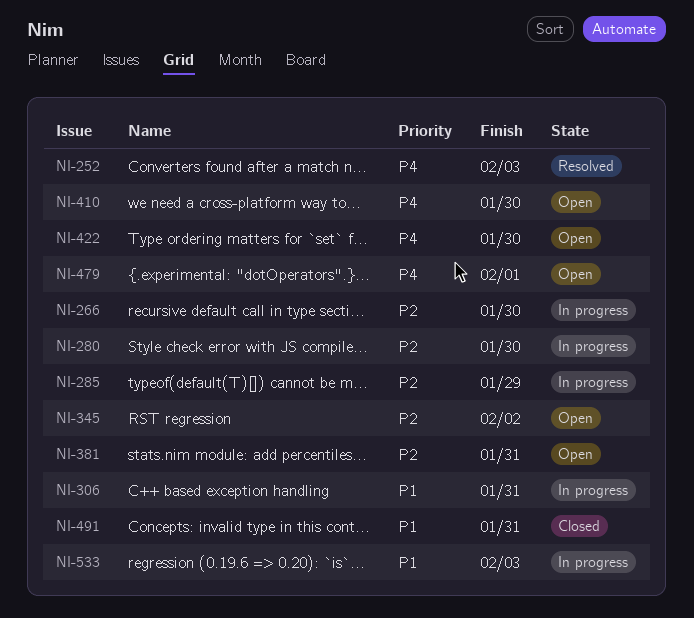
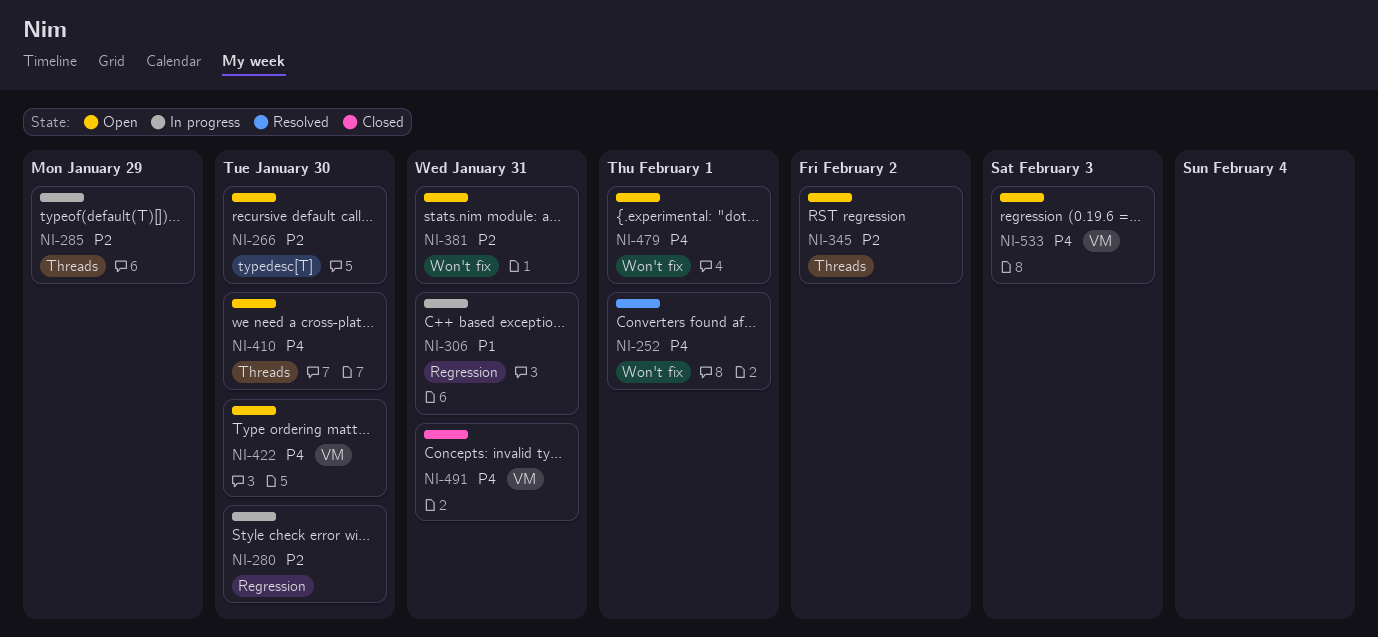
NI-252, due: Feb 3 -> Feb 1
NI-266, status: In progress -> Open
NI-491, priority: P1 -> P4
NI-533, status: In progress -> Open
NI-533, priority: P1 -> P4

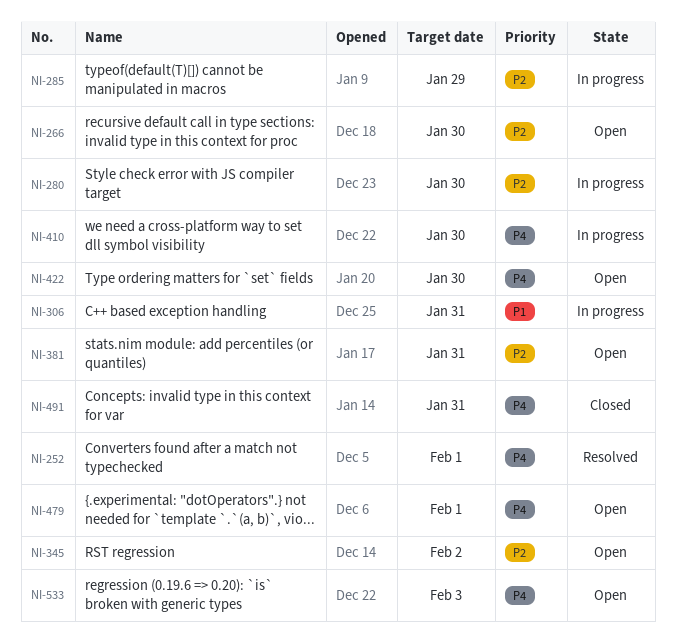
NI-410, status: Open -> In progress

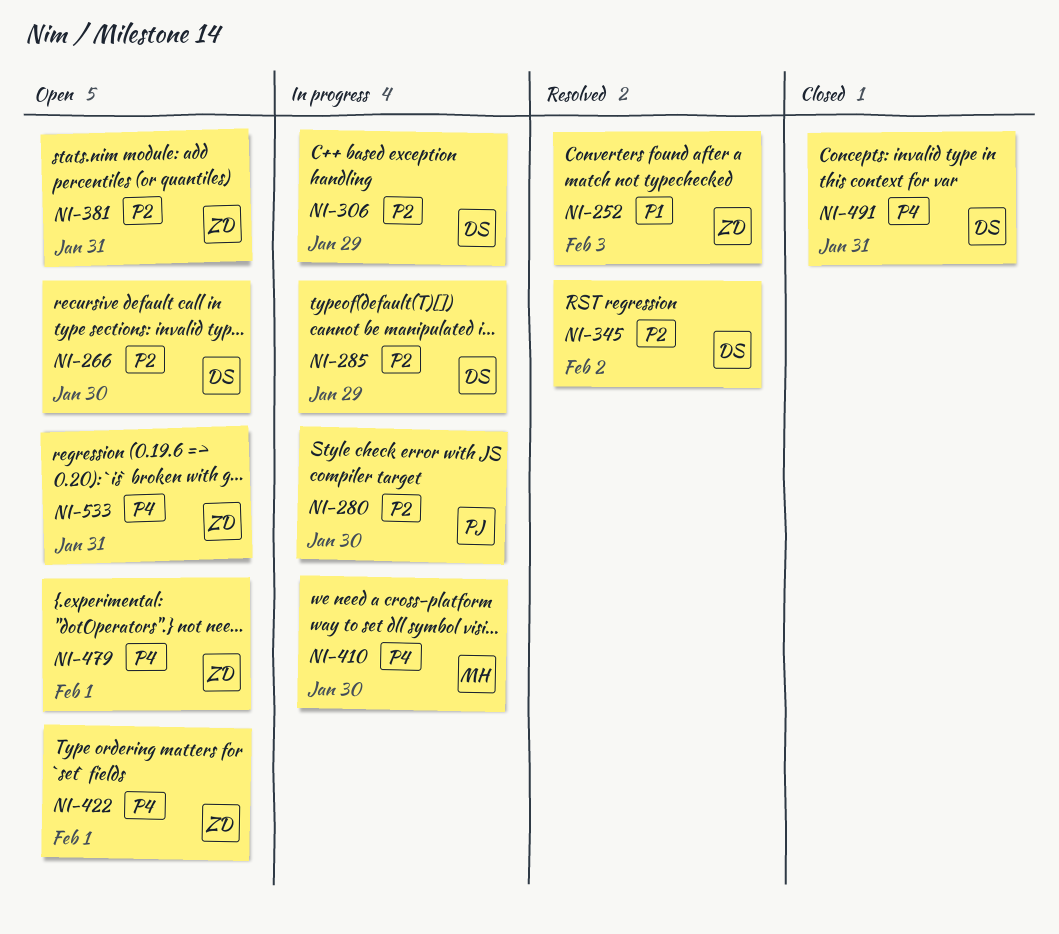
NI-252, priority: P4 -> P1
NI-252, due: Feb 1 -> Feb 3
NI-306, priority: P1 -> P2
NI-306, due: Jan 31 -> Jan 29
NI-345, status: Open -> Resolved
NI-422, due: Jan 30 -> Feb 1
NI-533, due: Feb 3 -> Jan 31

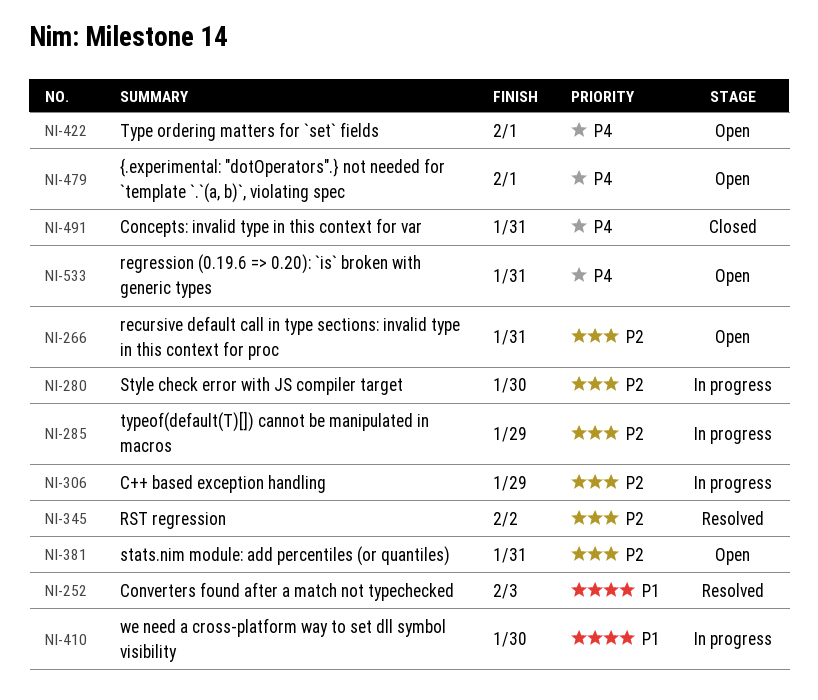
NI-266, due: Jan 30 -> Jan 31
NI-410, priority: P4 -> P1

